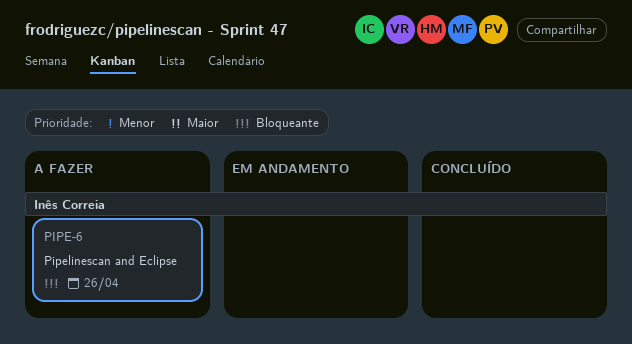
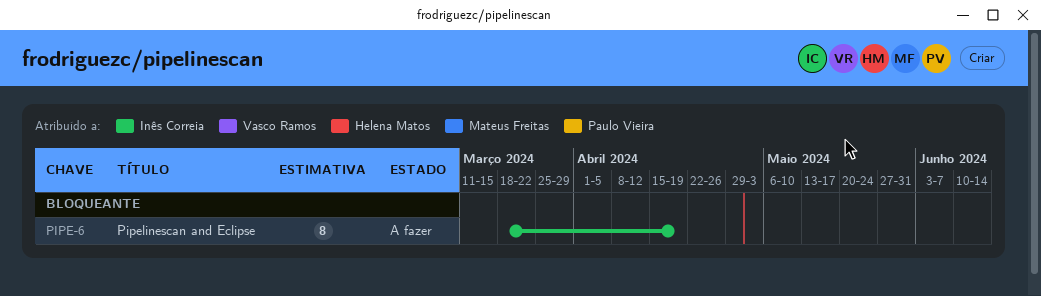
PIPE-6, due: Apr 26 -> Apr 19

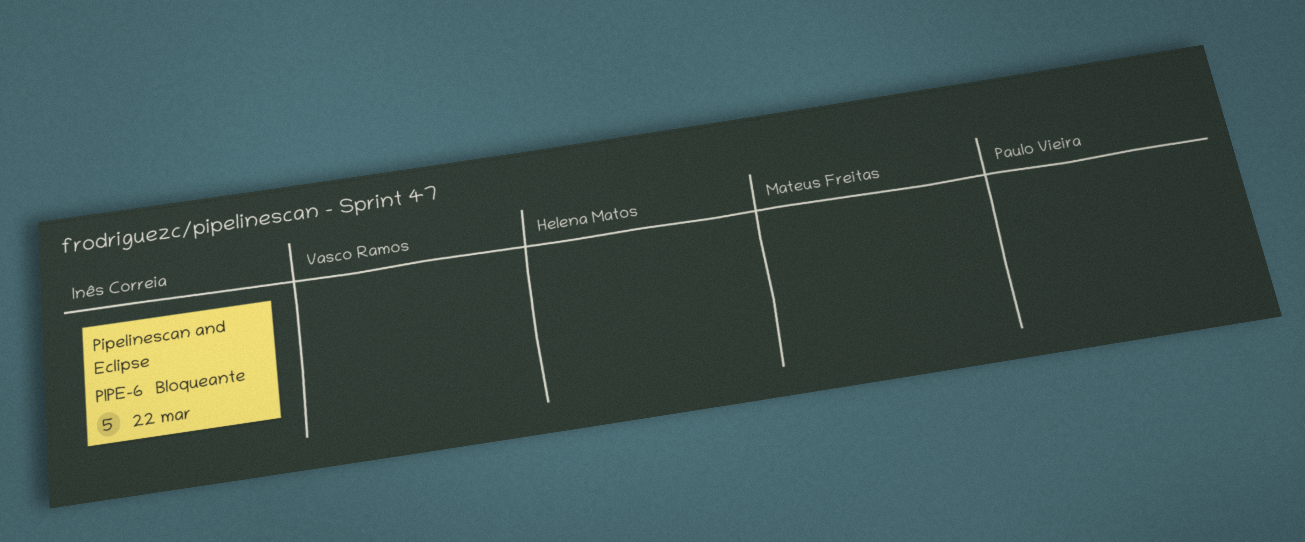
PIPE-6, estimate: 8 -> 5
PIPE-6, due: Apr 19 -> Mar 22

